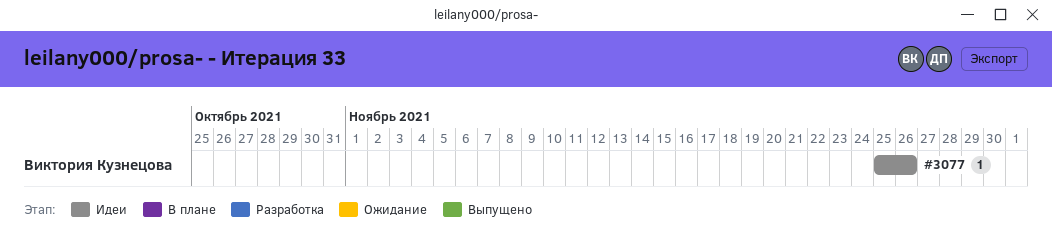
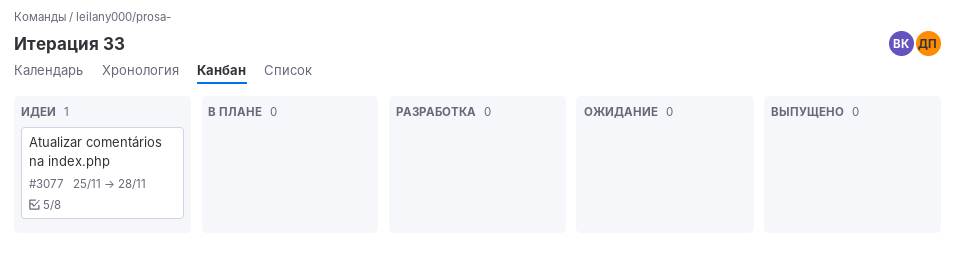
#3077, due: Nov 26 -> Nov 28

